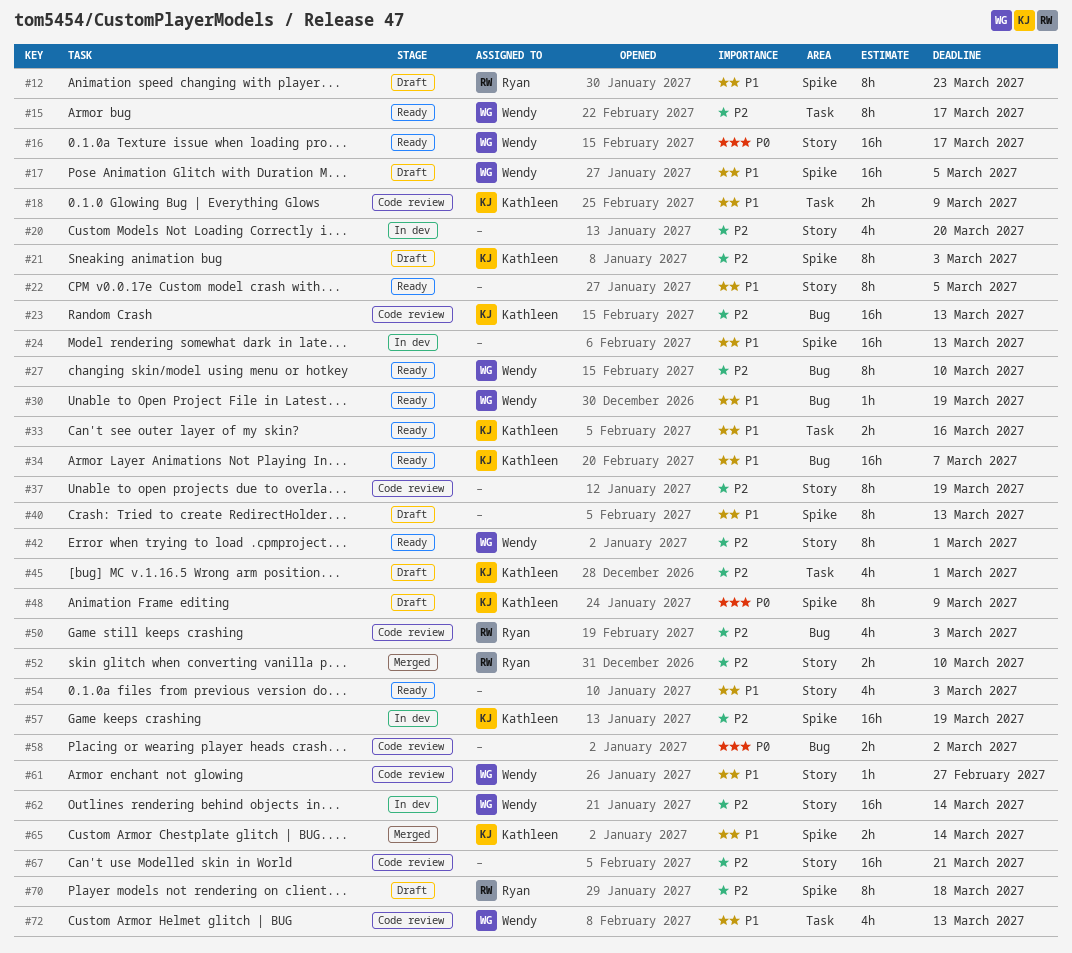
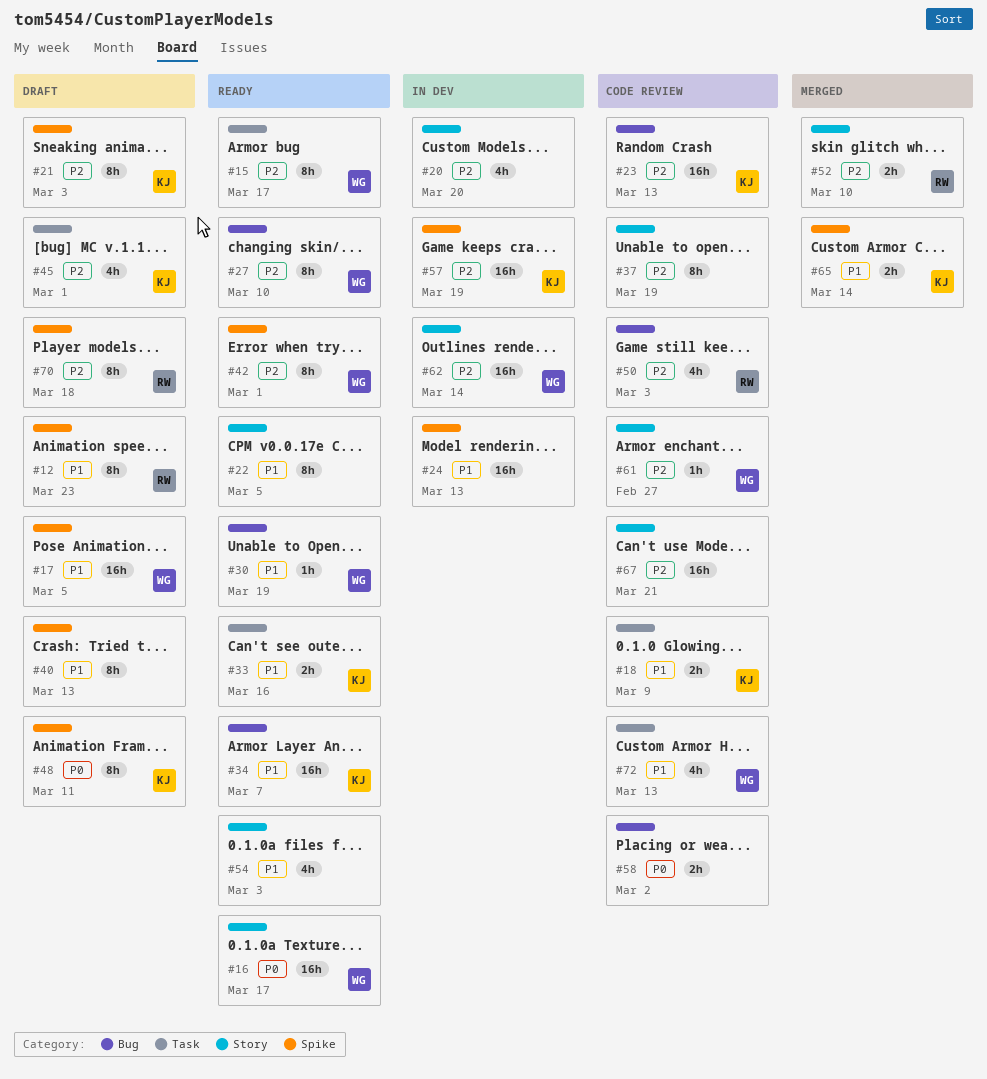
#42, label: Story -> Spike
#48, due: Mar 9 -> Mar 11
#61, priority: P1 -> P2

